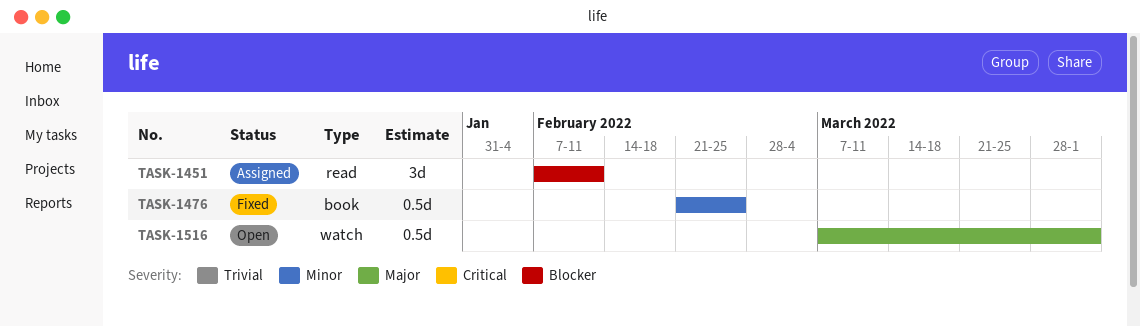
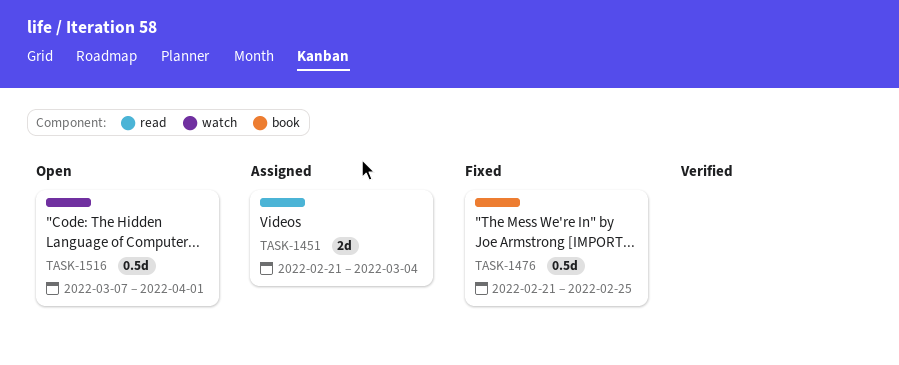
TASK-1451, estimate: 3d -> 2d
TASK-1451, start: Feb 7 -> Feb 21
TASK-1451, due: Feb 11 -> Mar 4

